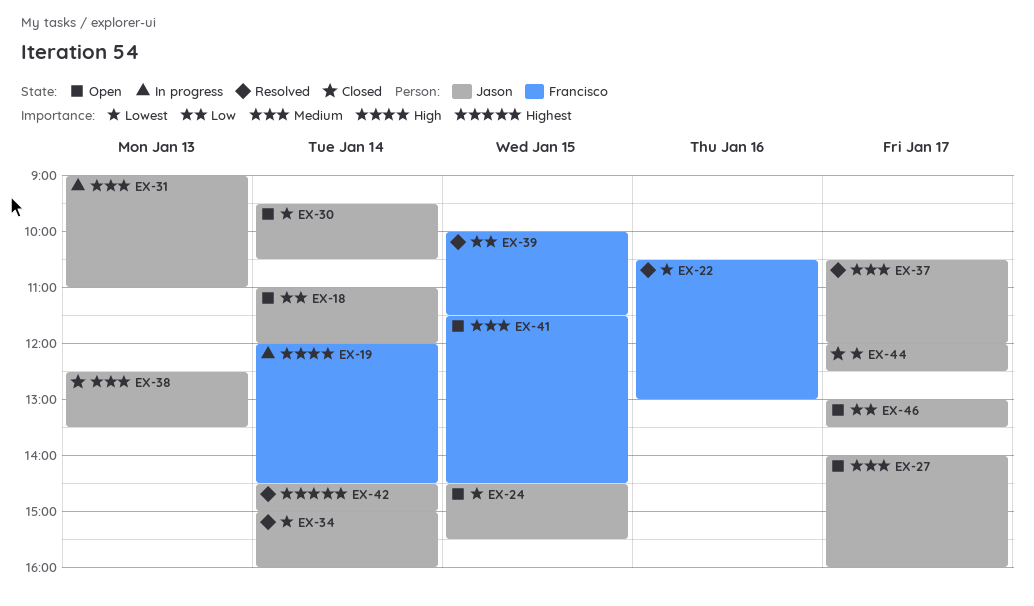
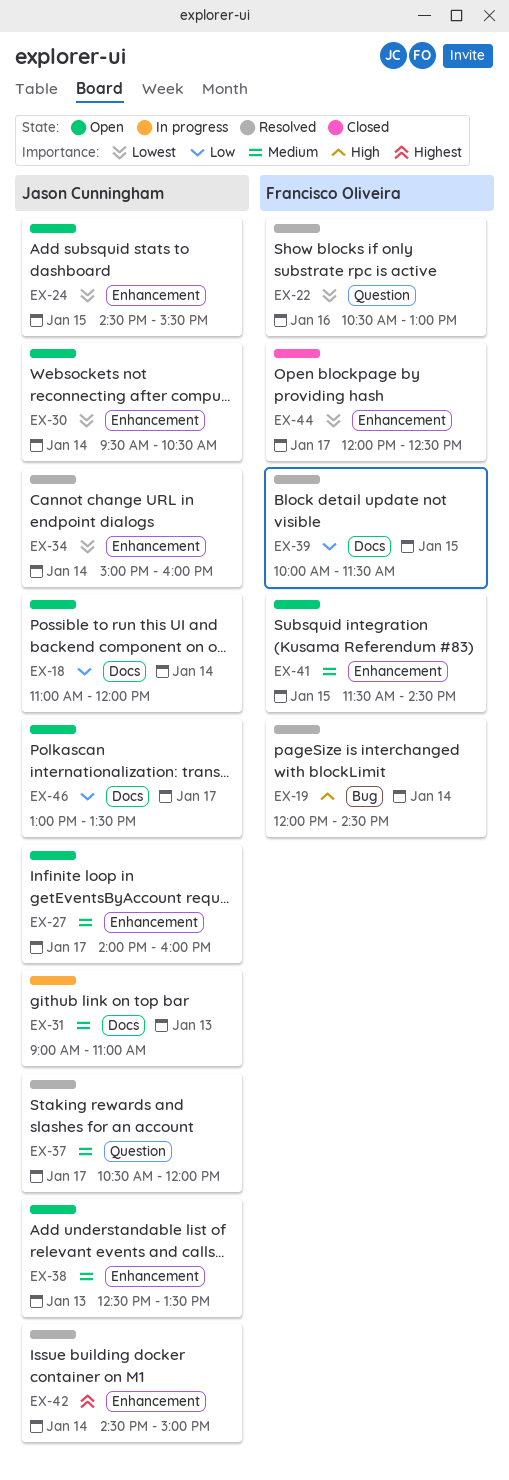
EX-19, status: In progress -> Resolved
EX-38, status: Closed -> Open
EX-44, owner: Jason Cunningham -> Francisco Oliveira

